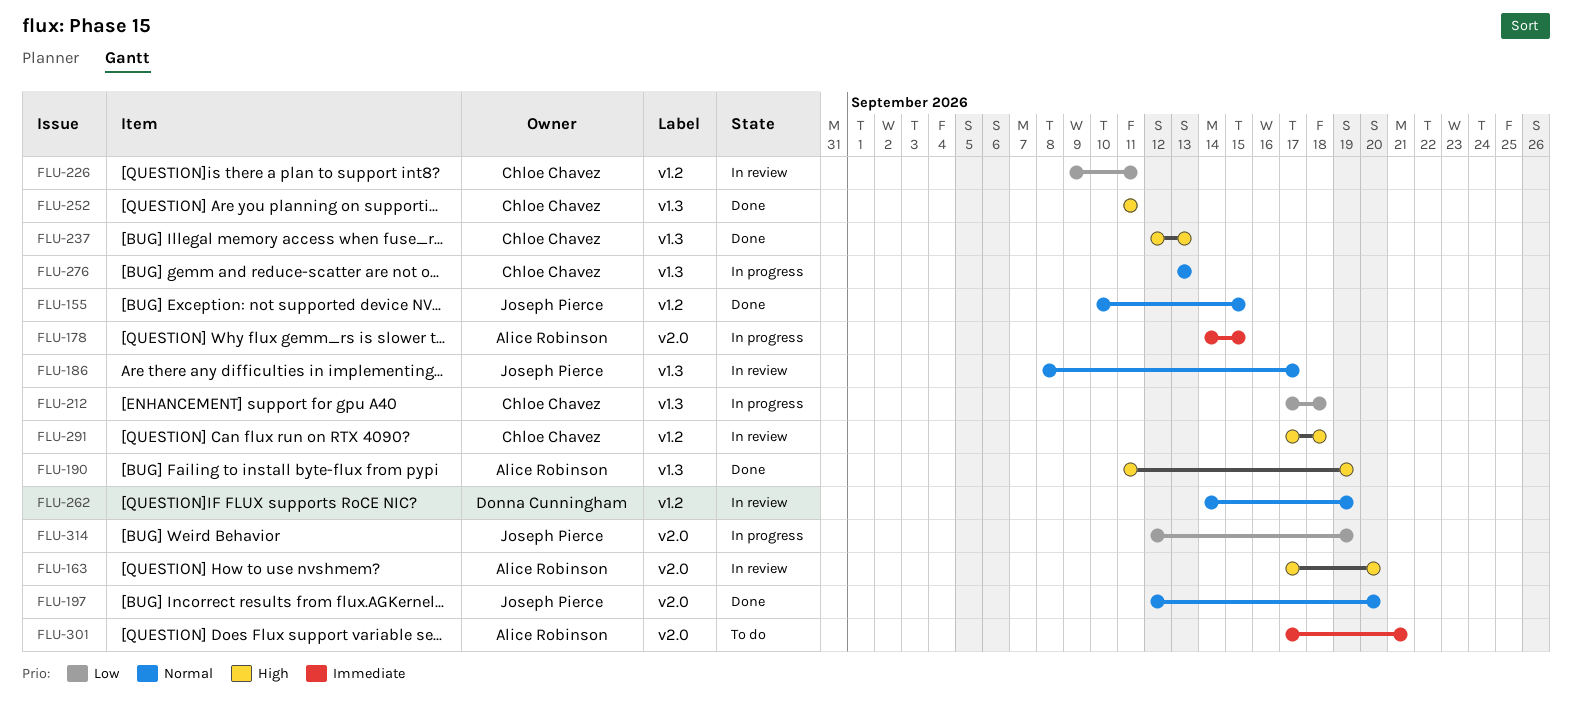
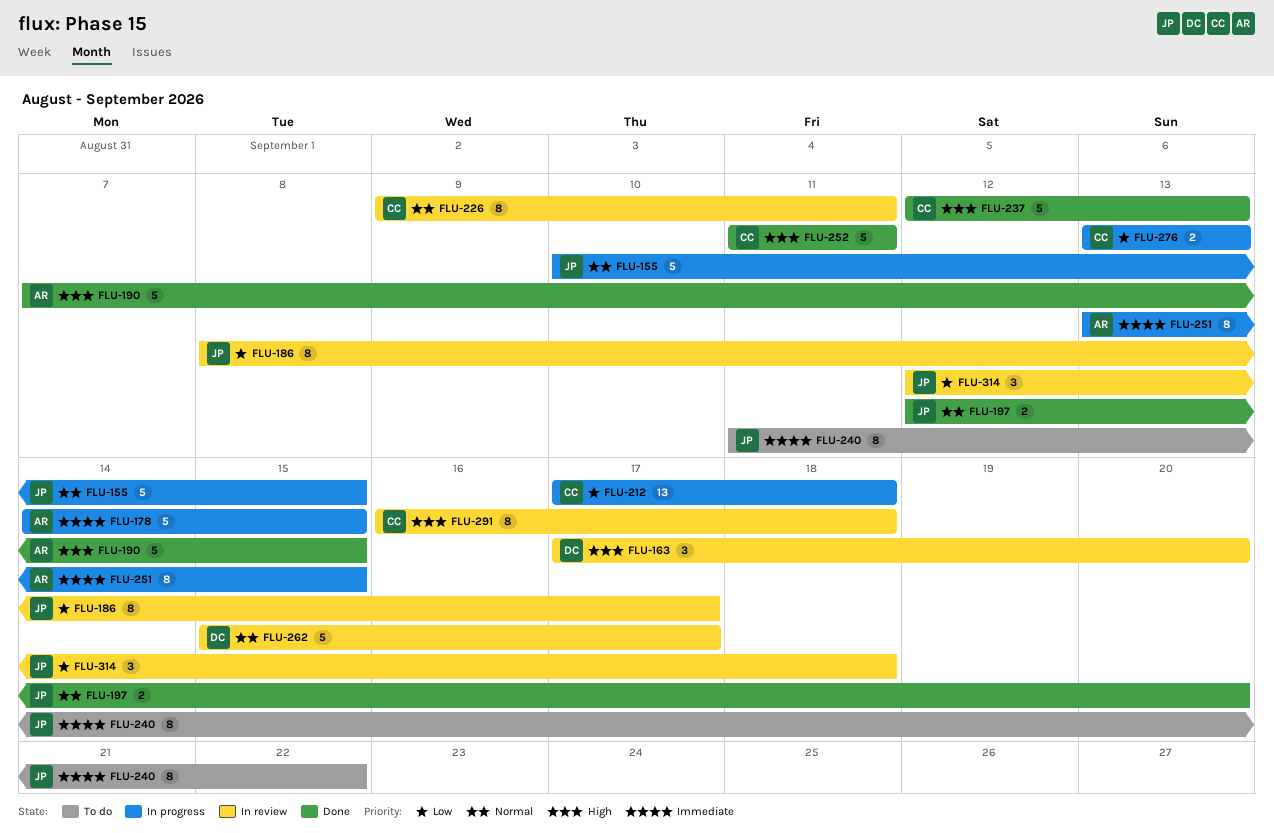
FLU-155, status: Done -> In progress
FLU-163, owner: Alice Robinson -> Donna Cunningham
FLU-186, priority: Normal -> Low
FLU-190, start: Sep 11 -> Sep 7
FLU-190, due: Sep 19 -> Sep 15
FLU-226, priority: Low -> Normal
FLU-240: none -> present
FLU-251: none -> present
FLU-262, start: Sep 14 -> Sep 15
FLU-262, due: Sep 19 -> Sep 17
FLU-276, priority: Normal -> Low
FLU-291, start: Sep 17 -> Sep 16
FLU-301: present -> none
FLU-314, status: In progress -> In review
FLU-314, due: Sep 19 -> Sep 18

